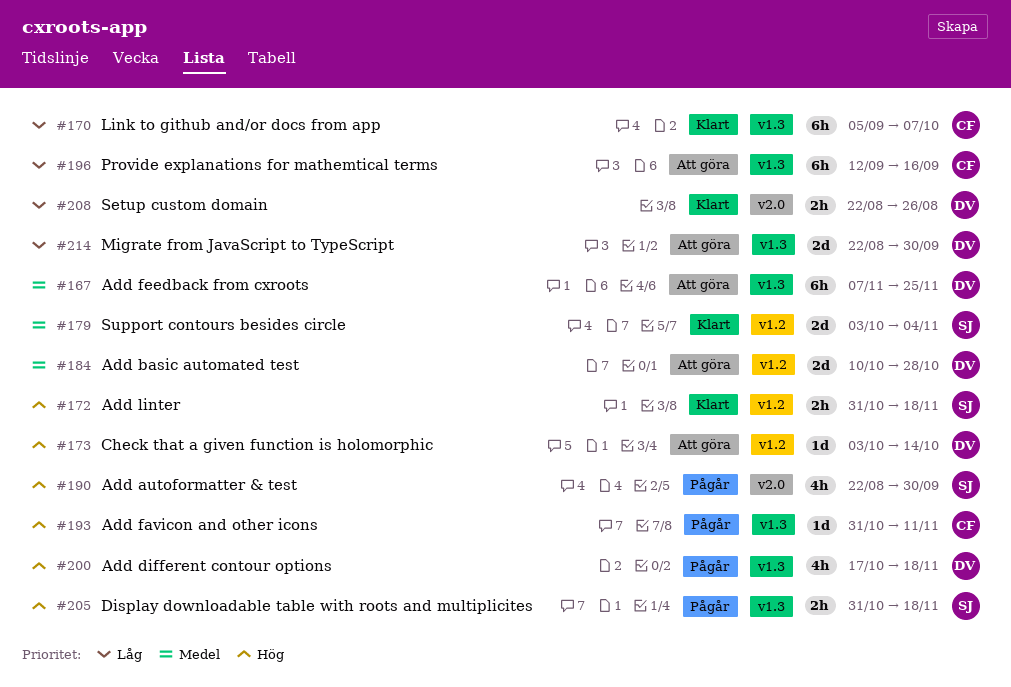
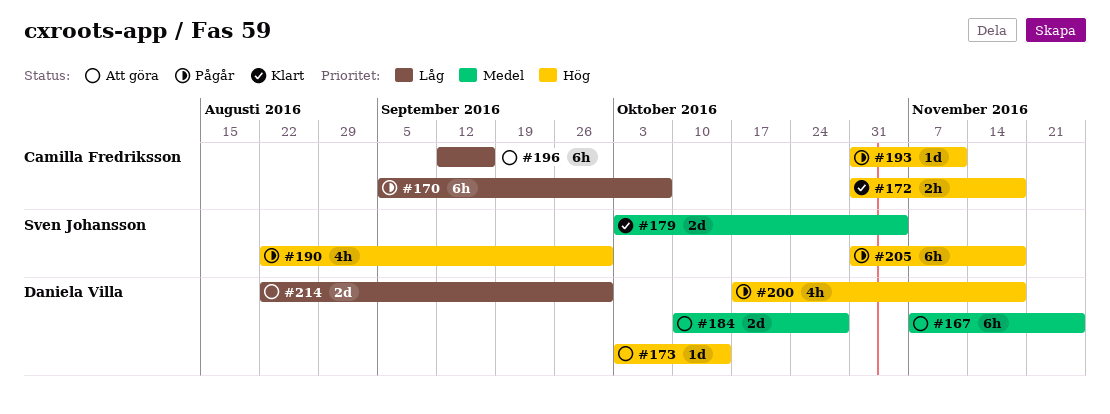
#170, status: Klart -> Pågår
#172, owner: Sven Johansson -> Camilla Fredriksson
#205, estimate: 2h -> 6h
#208: present -> none

